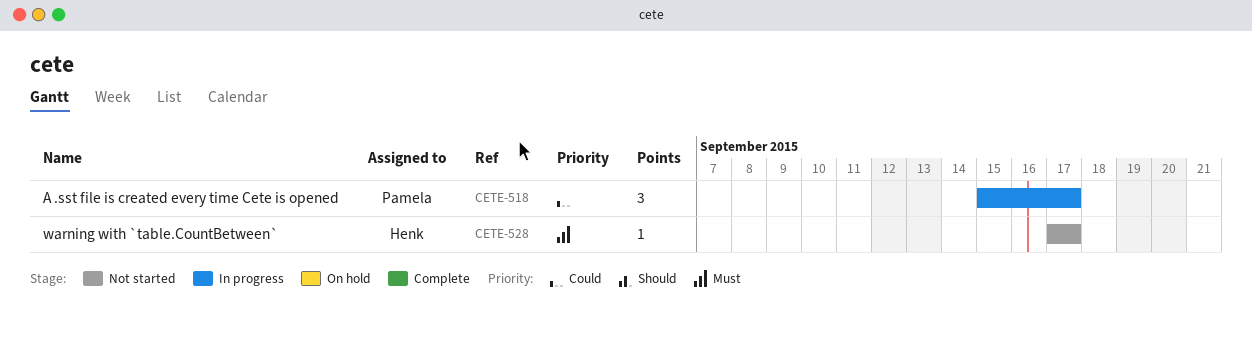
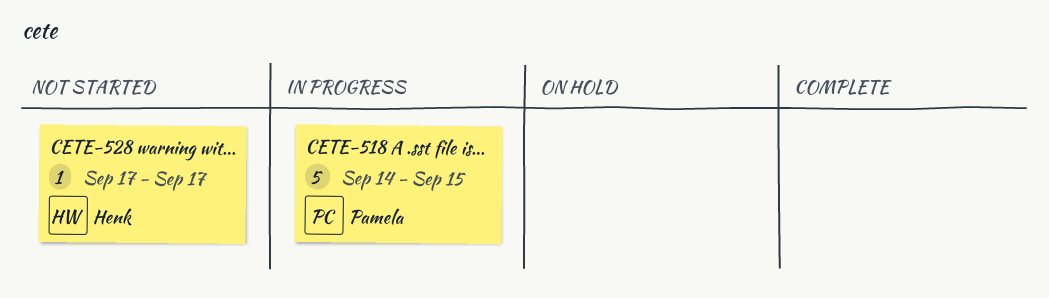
CETE-518, estimate: 3 -> 5
CETE-518, start: Sep 15 -> Sep 14
CETE-518, due: Sep 17 -> Sep 15

